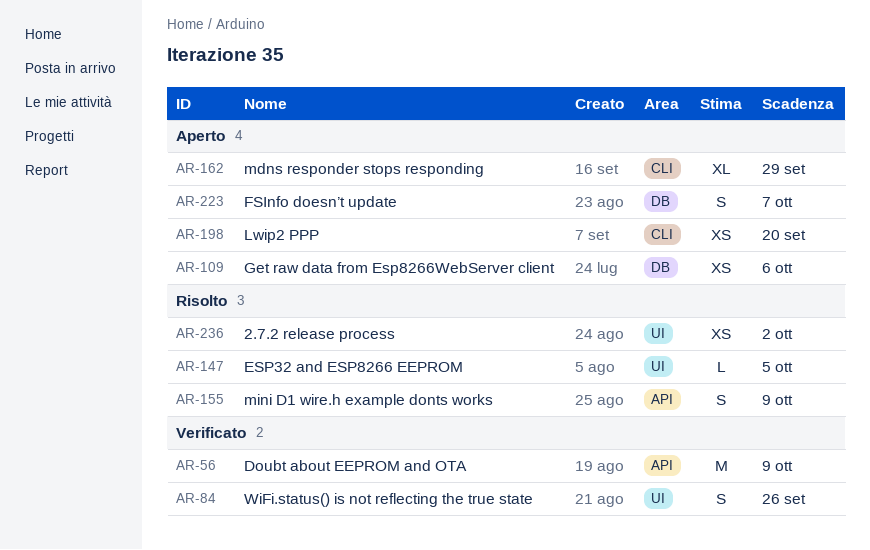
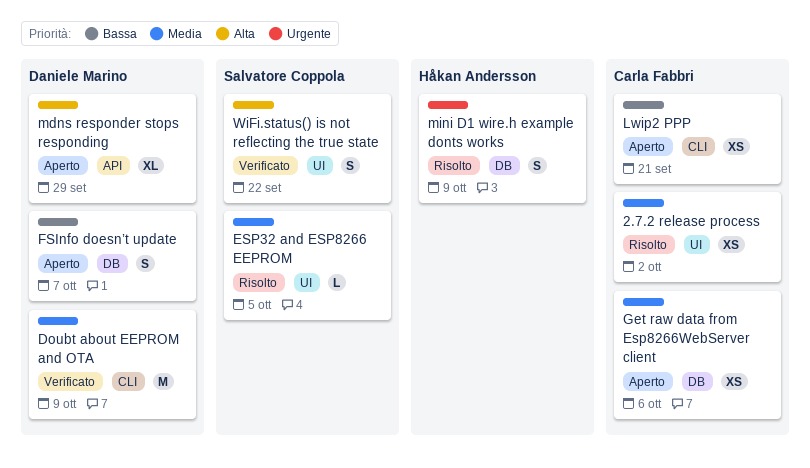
Doubt about EEPROM and OTA, label: API -> CLI
Lwip2 PPP, due: Sep 20 -> Sep 21
mdns responder stops responding, label: CLI -> API
mini D1 wire.h example donts works, label: API -> DB
WiFi.status() is not reflecting the true state, due: Sep 26 -> Sep 22

